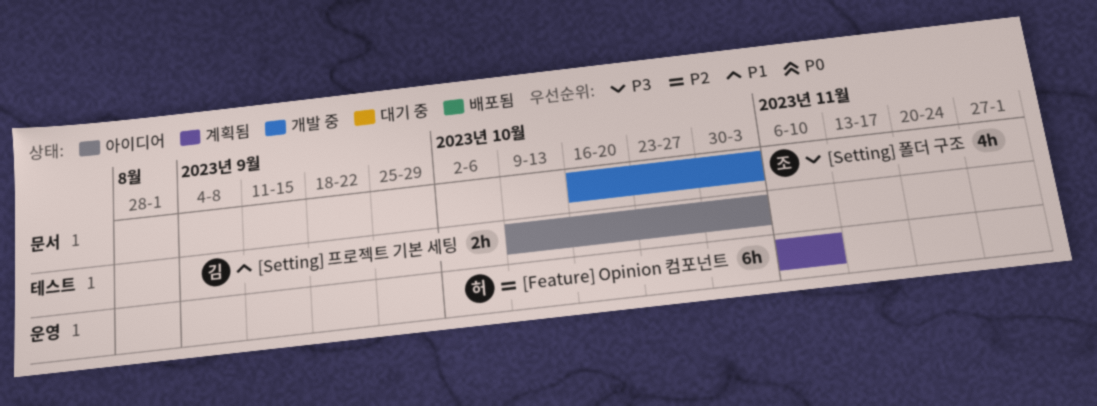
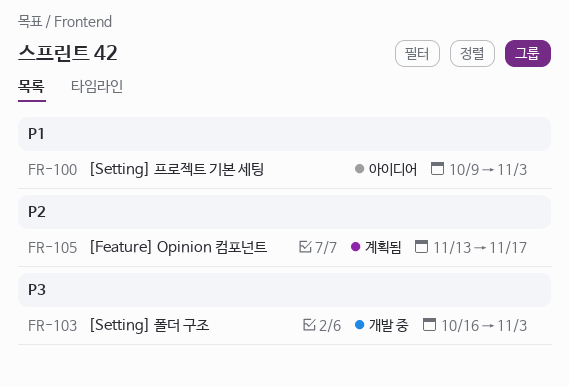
[Feature] Opinion 컴포넌트, start: Nov 6 -> Nov 13
[Feature] Opinion 컴포넌트, due: Nov 10 -> Nov 17

